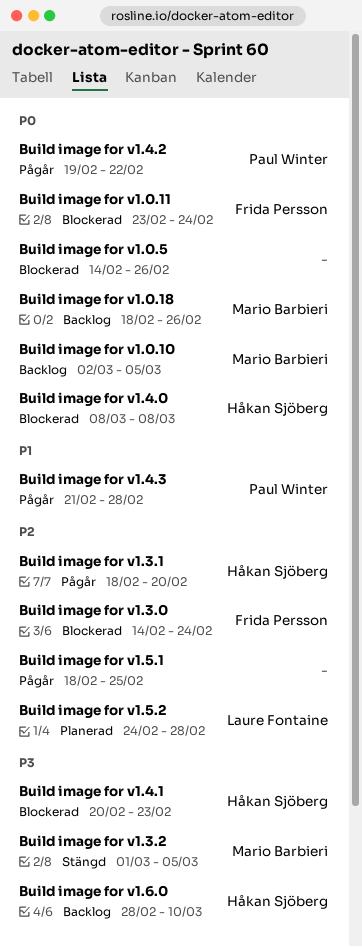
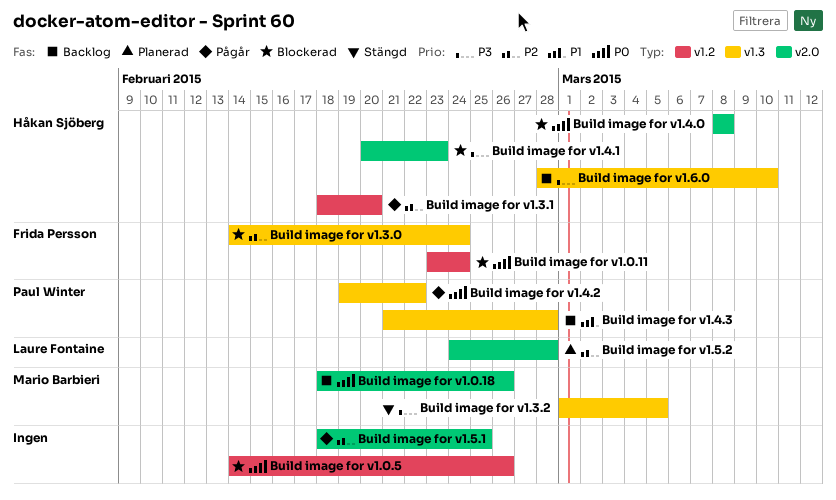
Build image for v1.0.10: present -> none
Build image for v1.4.3, status: Pågår -> Backlog

